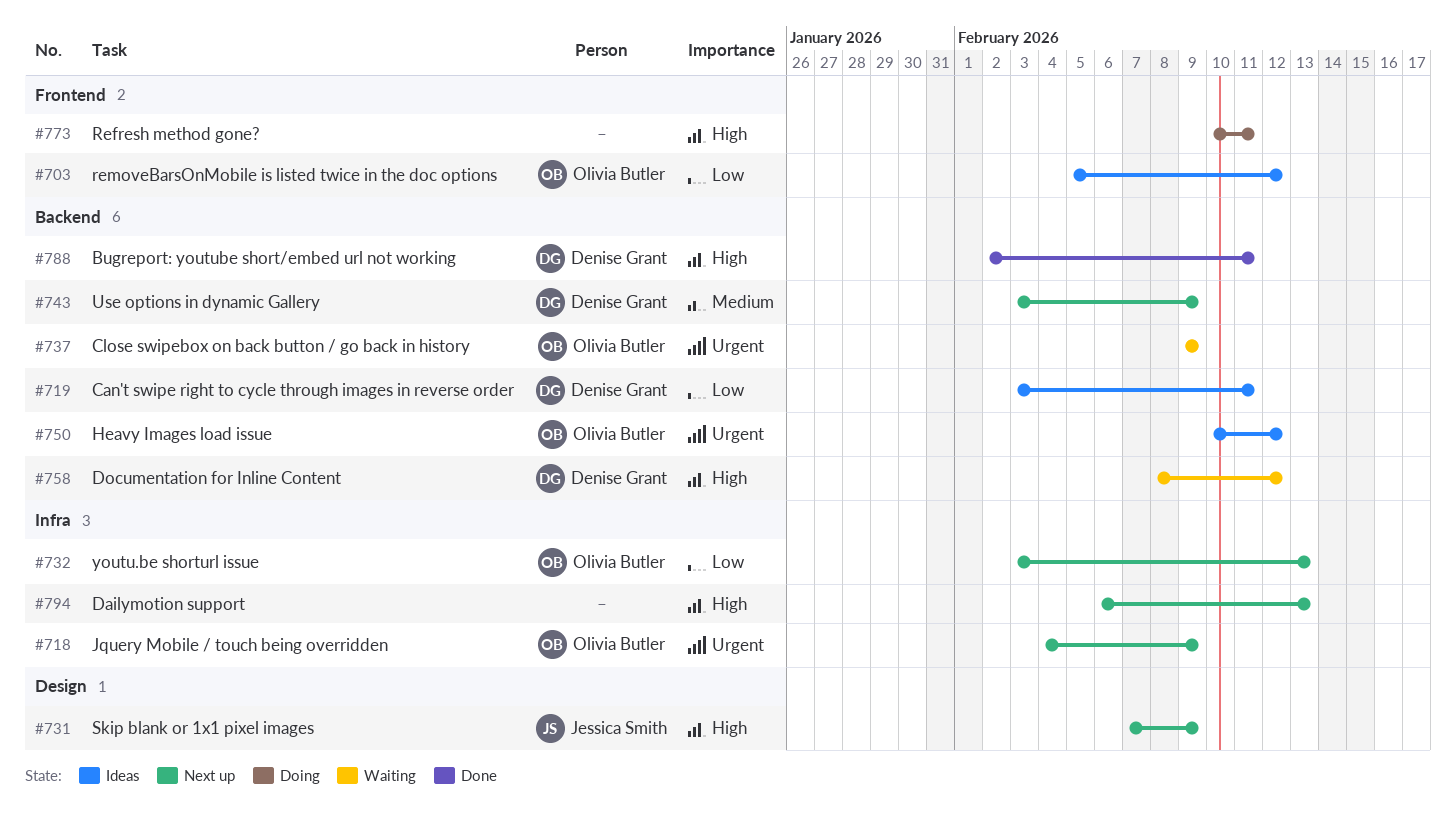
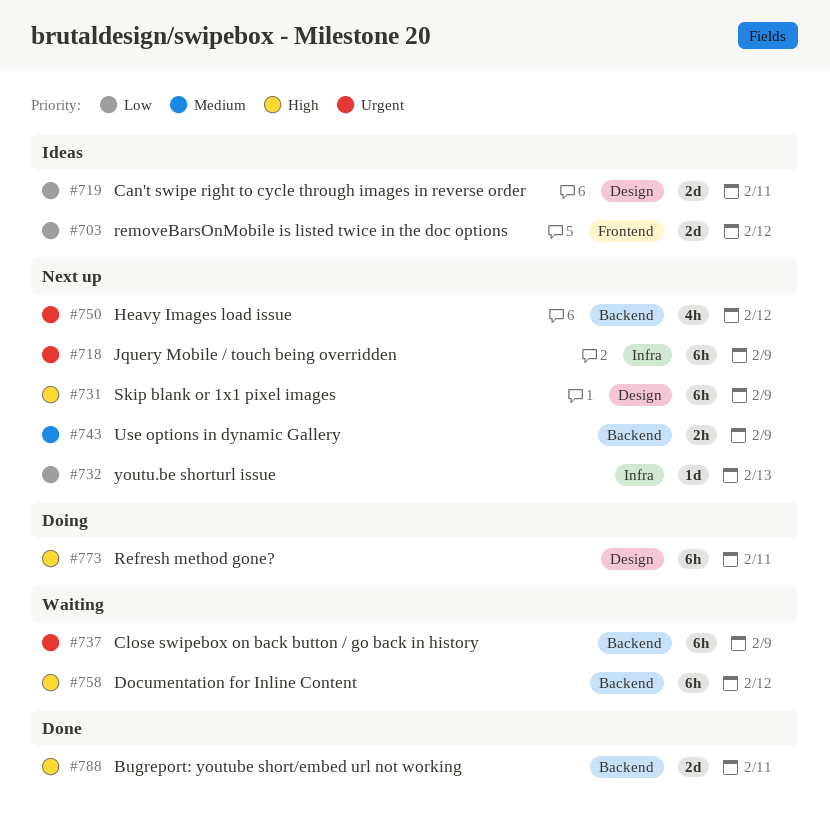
#719, label: Backend -> Design
#750, status: Ideas -> Next up
#773, label: Frontend -> Design
#794: present -> none

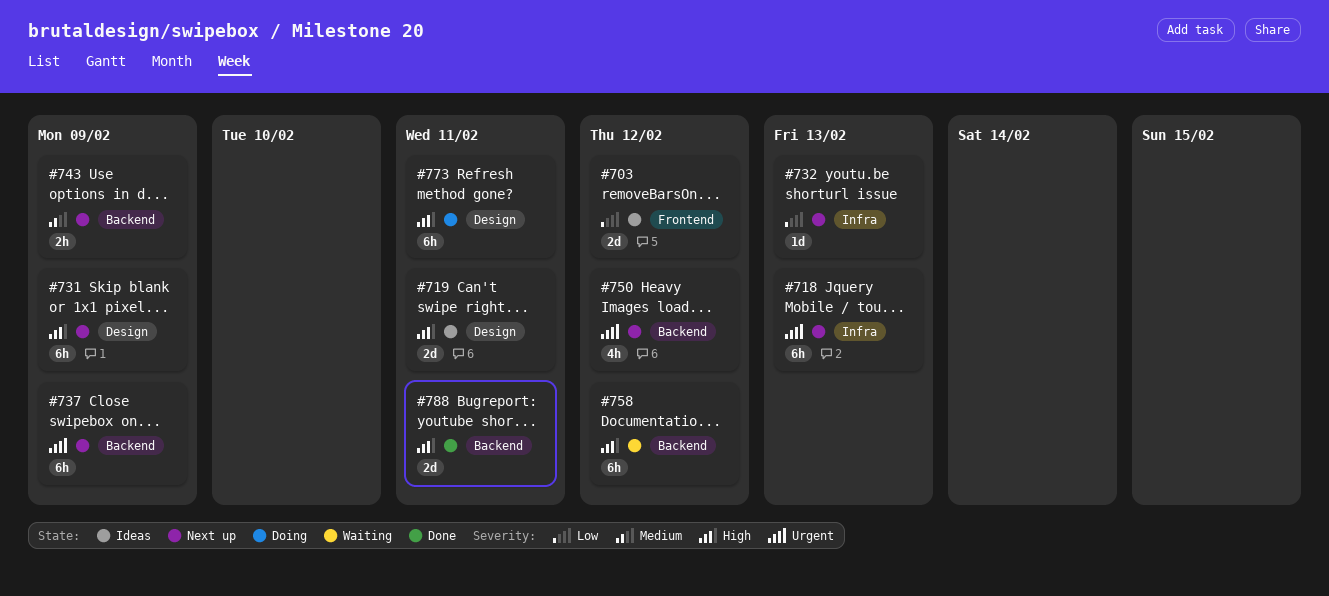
#718, due: Feb 9 -> Feb 13
#719, priority: Low -> High
#737, status: Waiting -> Next up

